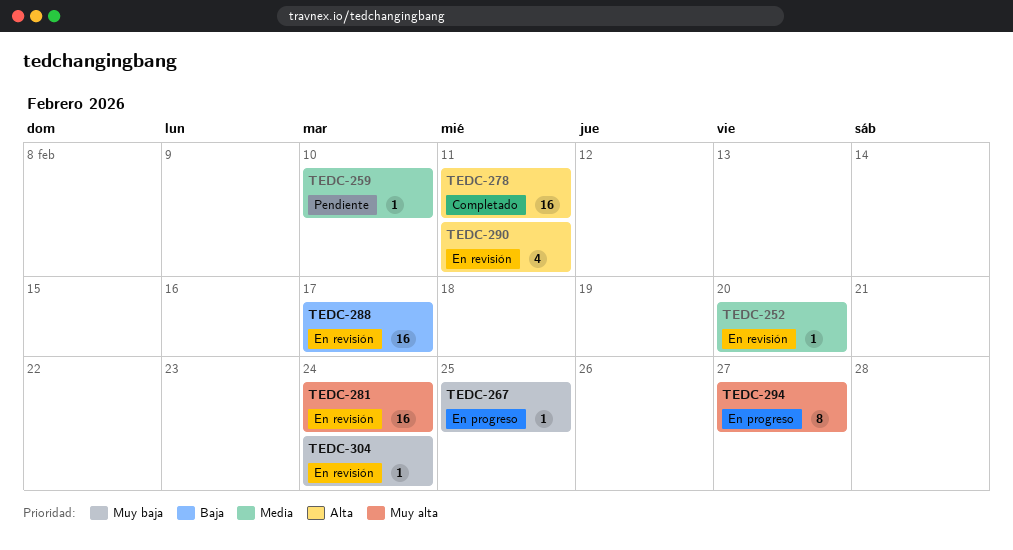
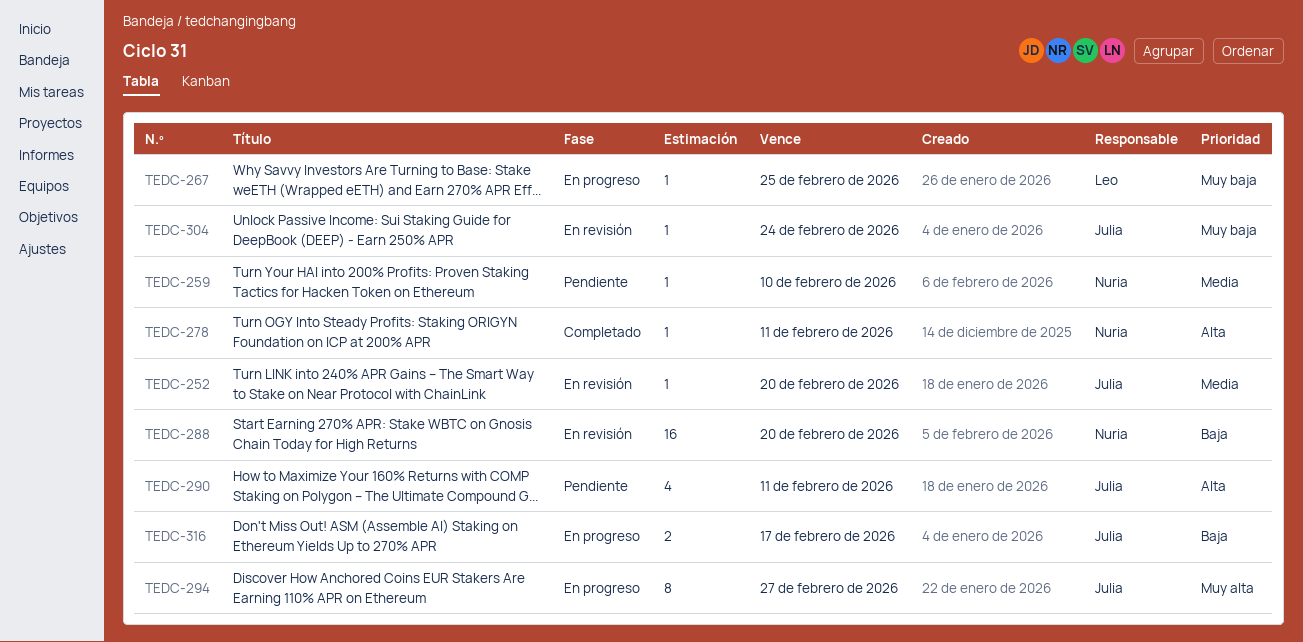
TEDC-278, estimate: 16 -> 1
TEDC-281: present -> none
TEDC-288, due: Feb 17 -> Feb 20
TEDC-290, status: En revisión -> Pendiente
TEDC-316: none -> present

